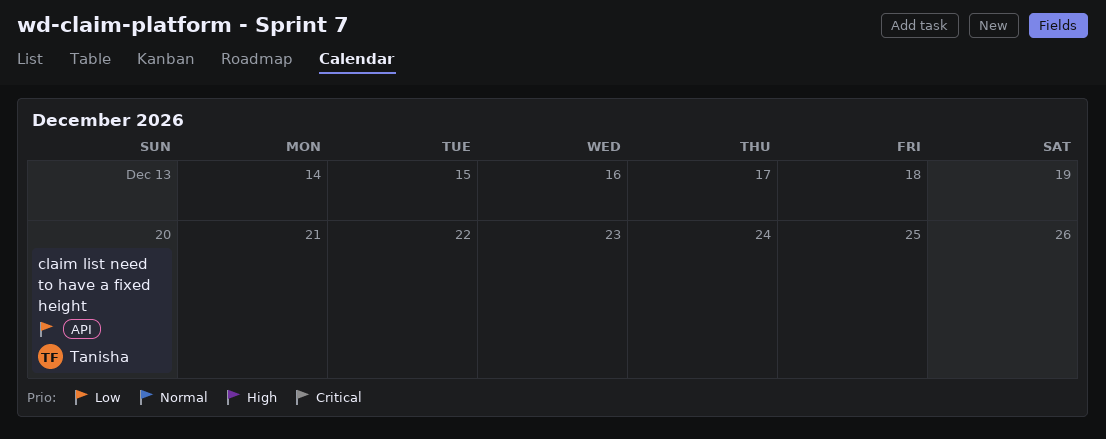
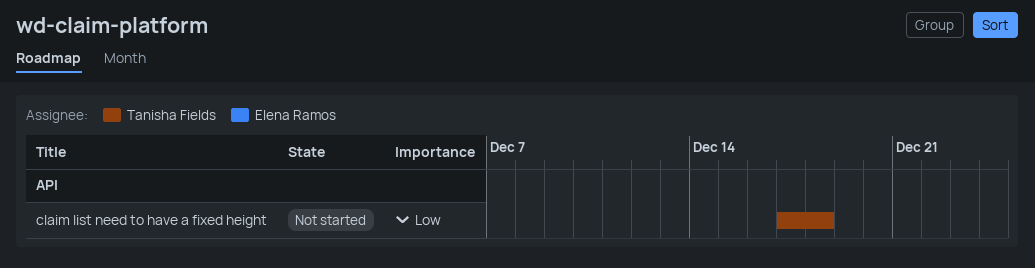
claim list need to have a fixed height, due: Dec 20 -> Dec 18

